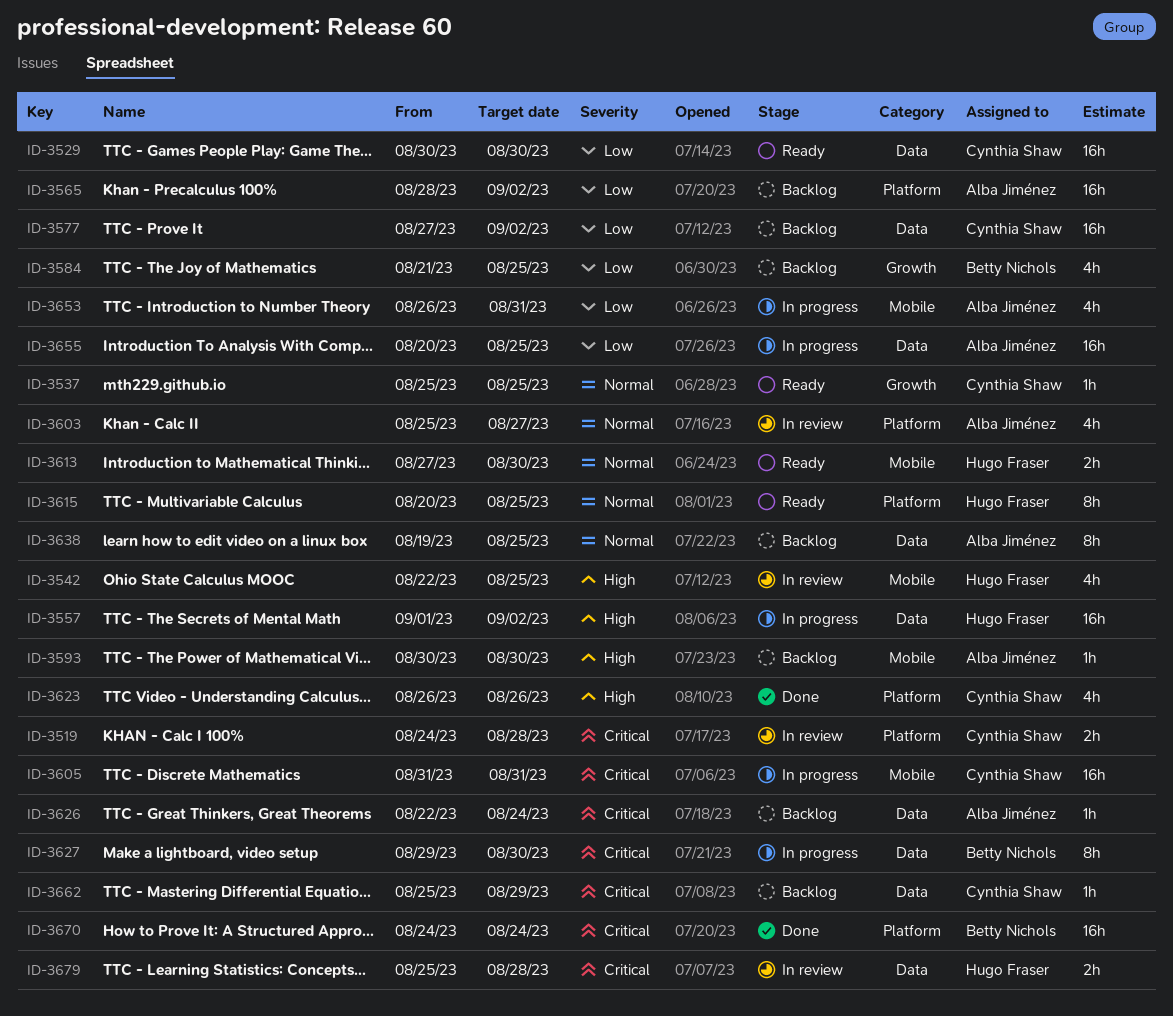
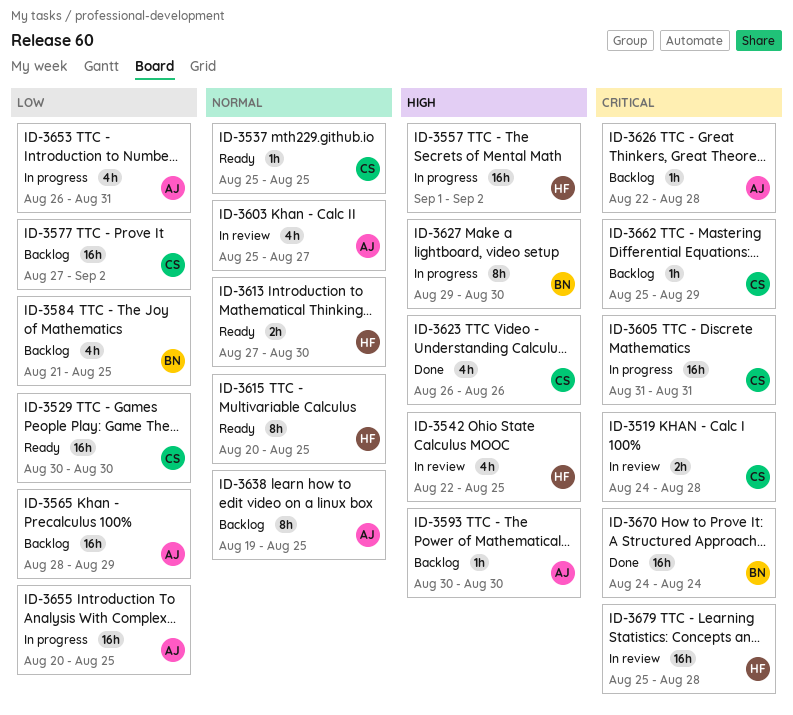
ID-3565, due: Sep 2 -> Aug 29
ID-3626, due: Aug 24 -> Aug 28
ID-3627, priority: Critical -> High
ID-3679, estimate: 2h -> 16h

